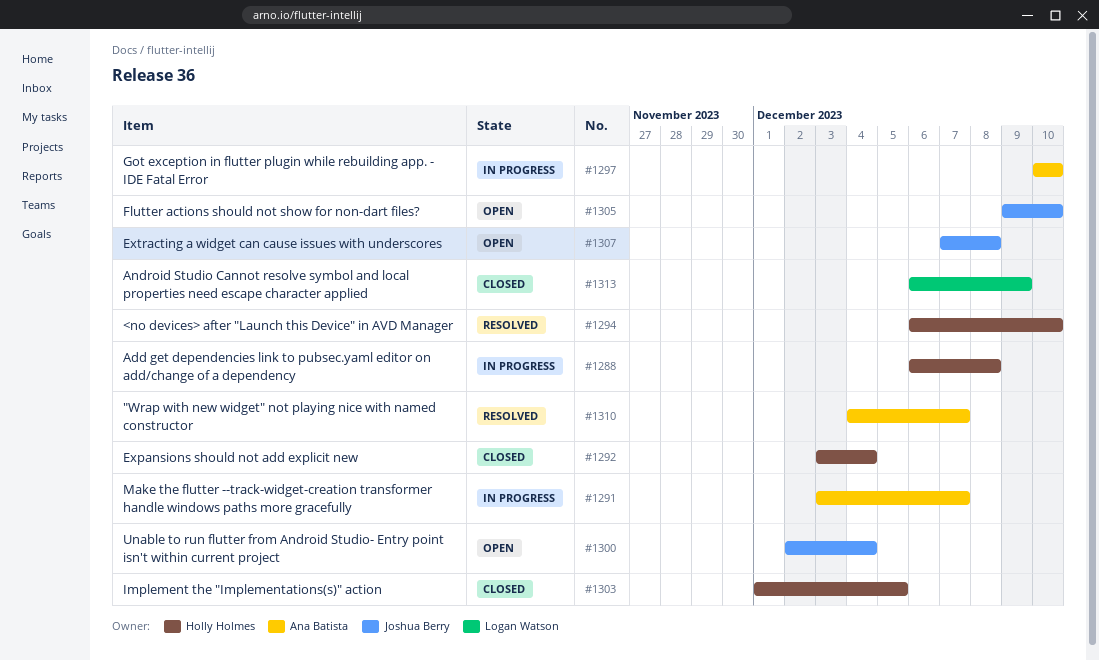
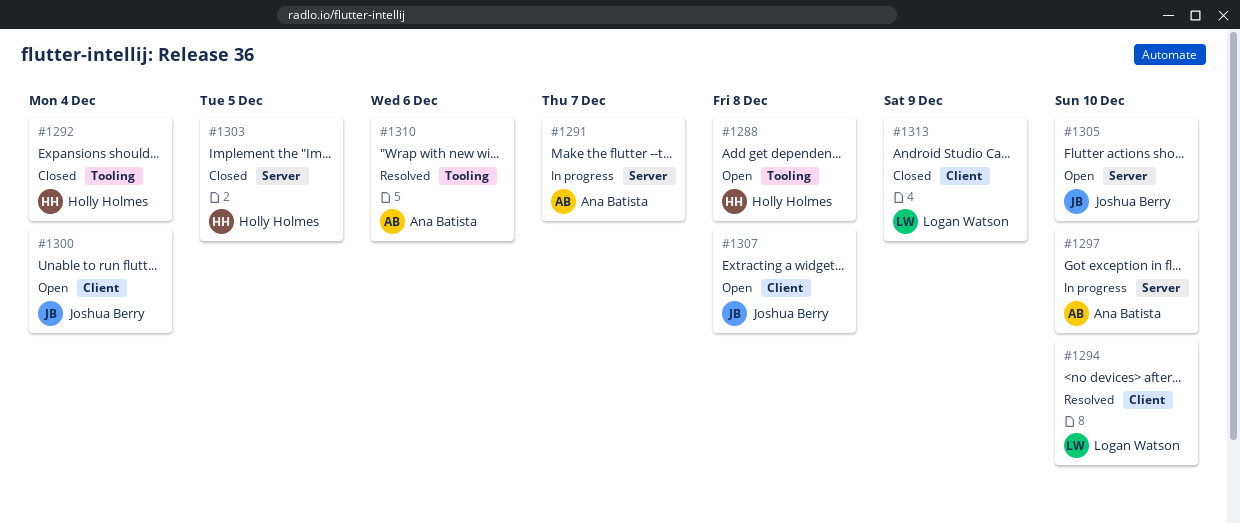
#1288, status: In progress -> Open
#1294, owner: Holly Holmes -> Logan Watson
#1310, due: Dec 7 -> Dec 6

